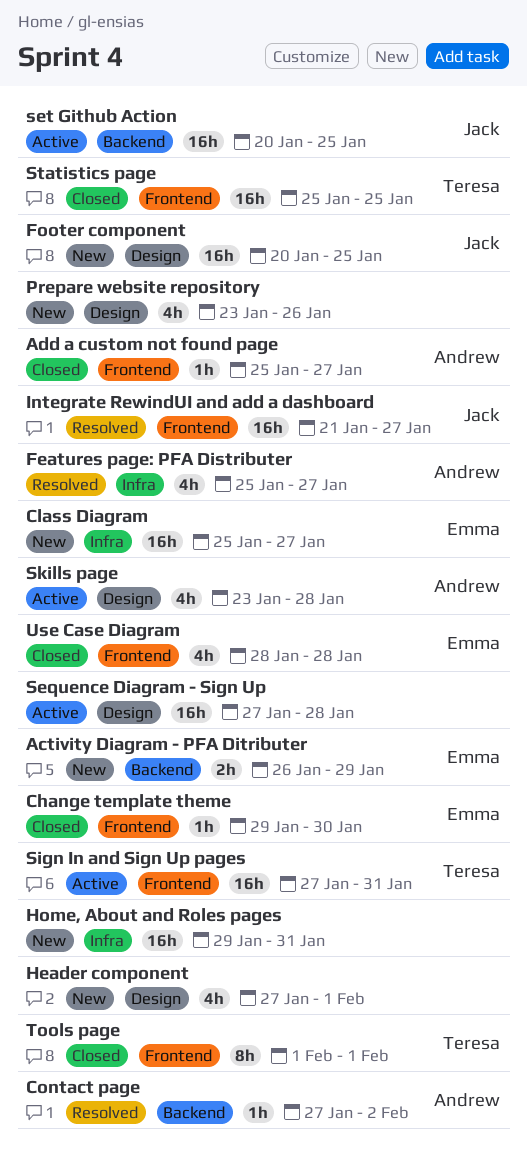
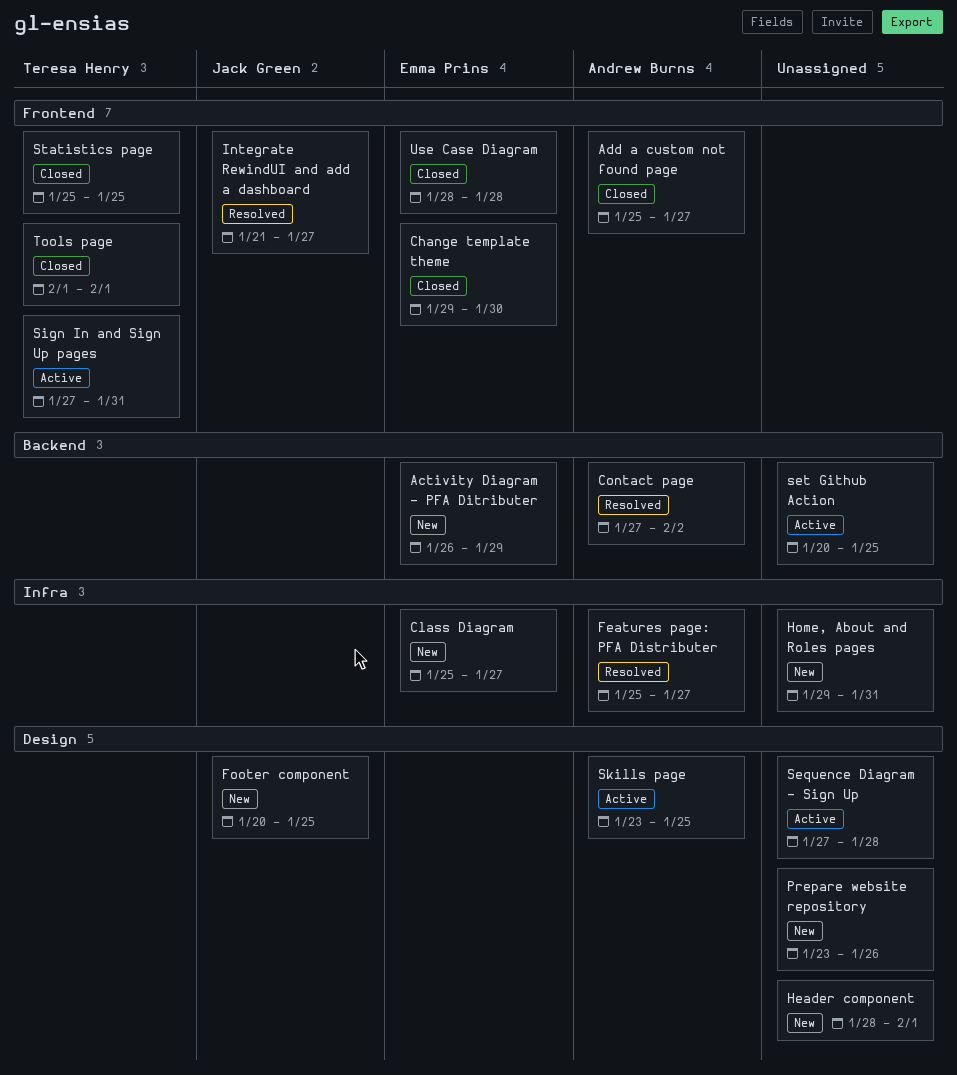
Header component, start: Jan 27 -> Jan 28
set Github Action, owner: Jack Green -> none
Skills page, due: Jan 28 -> Jan 25

